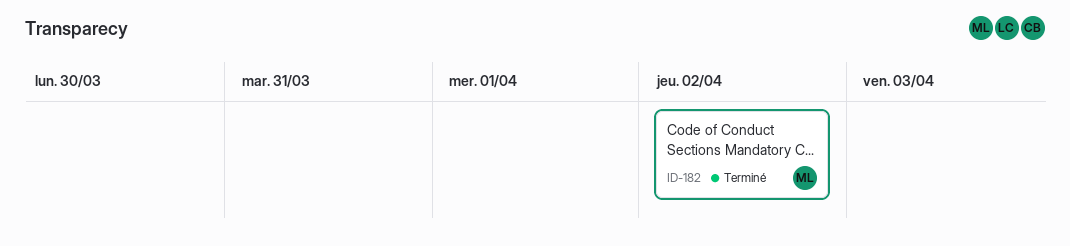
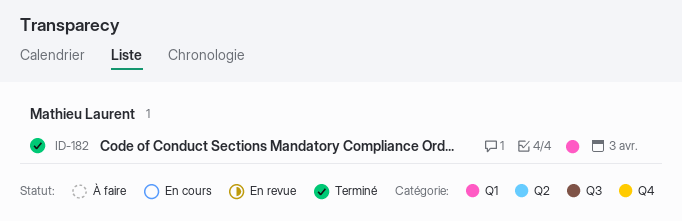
ID-182, due: Apr 2 -> Apr 3

